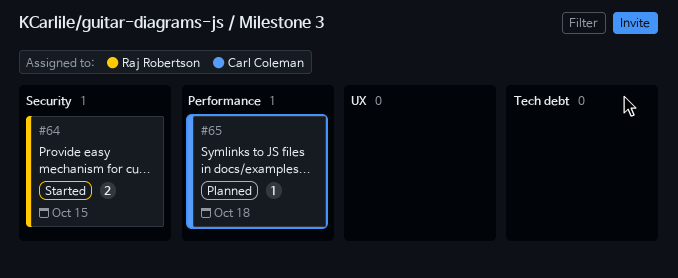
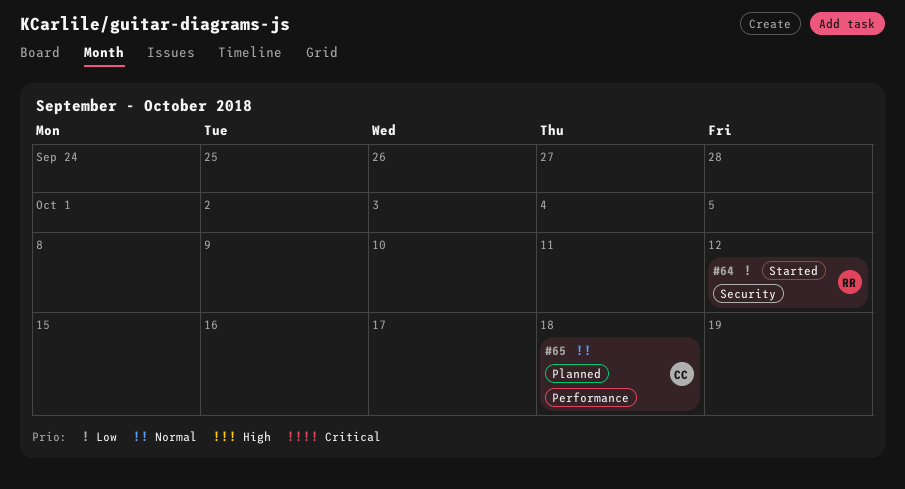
#64, due: Oct 15 -> Oct 12

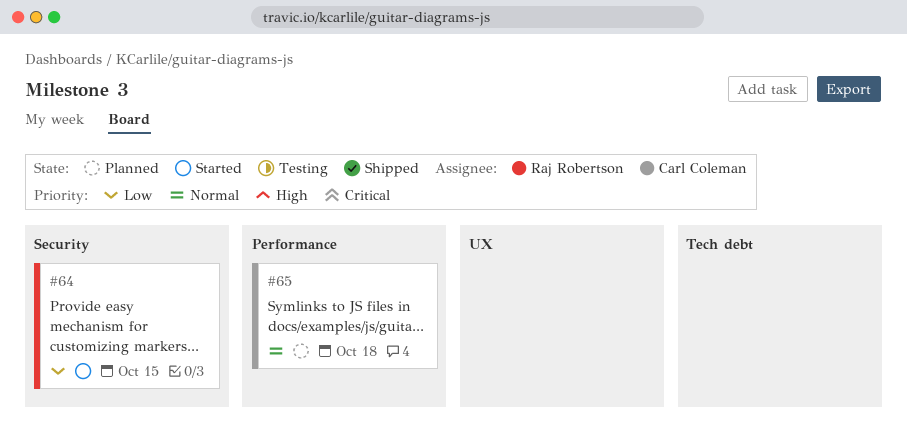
#64, due: Oct 12 -> Oct 15

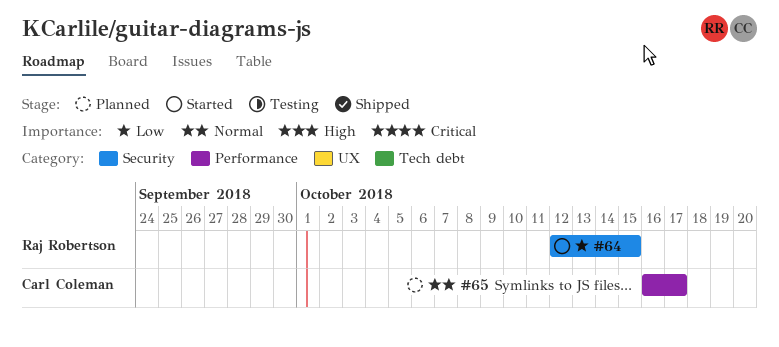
#65, due: Oct 18 -> Oct 17

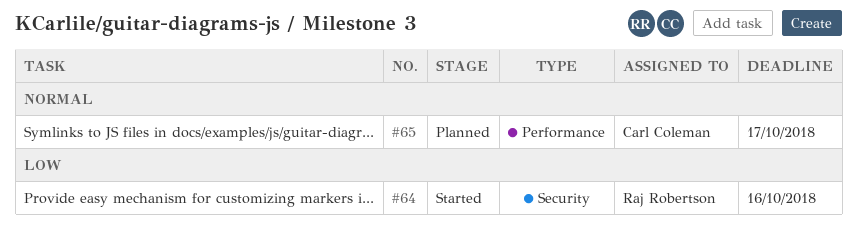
#64, due: Oct 15 -> Oct 16

